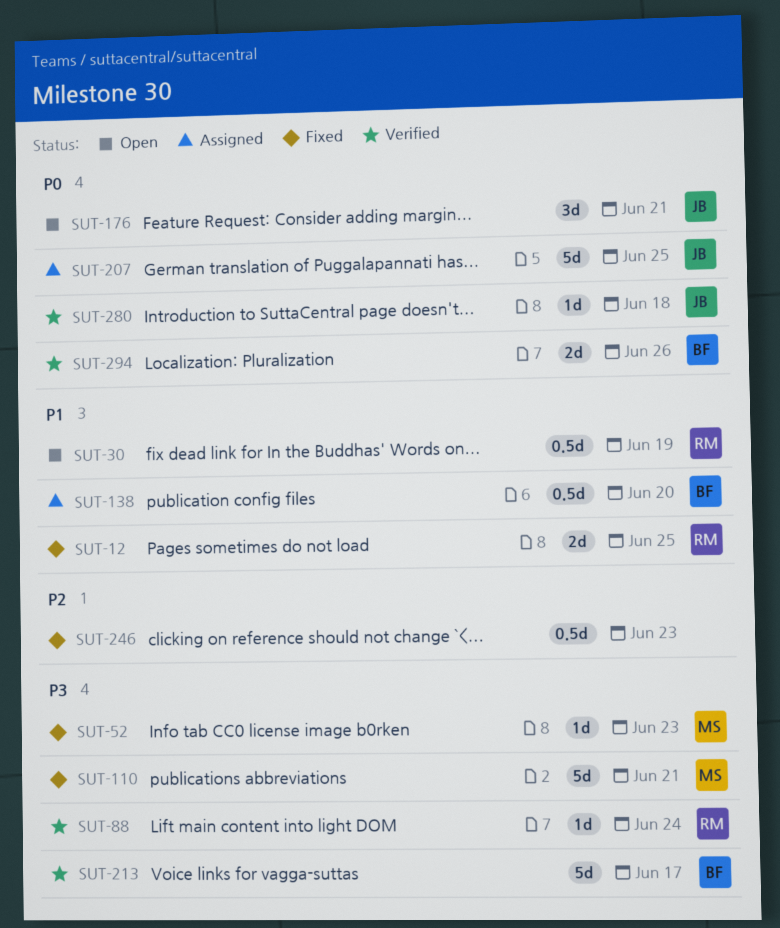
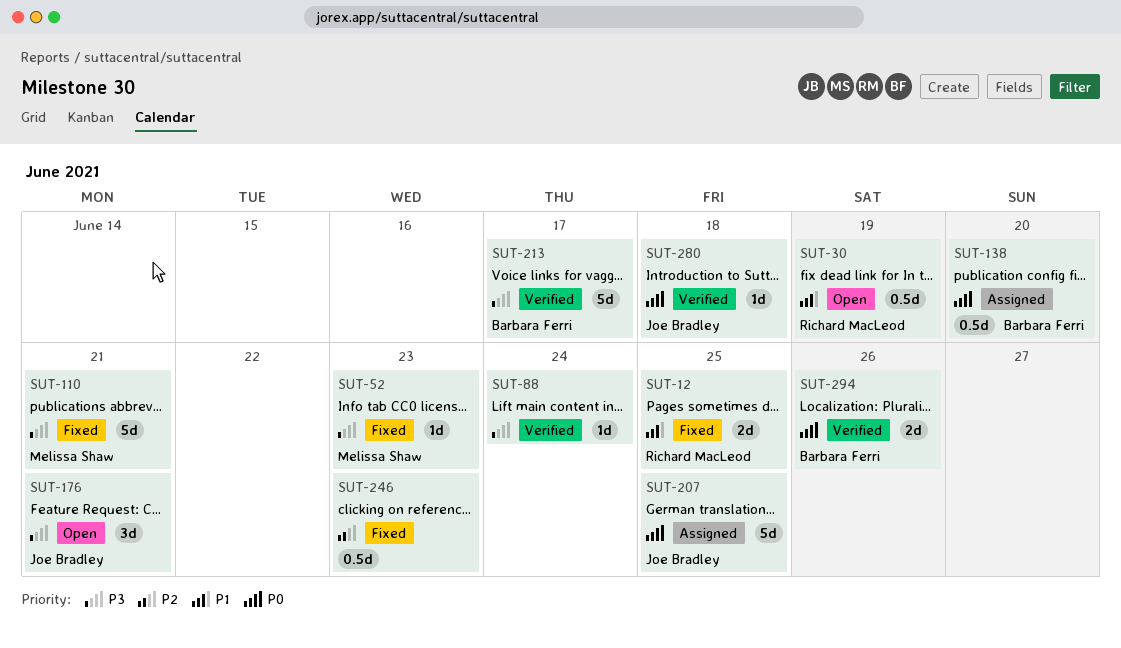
SUT-88, owner: Richard MacLeod -> none
SUT-138, priority: P1 -> P0
SUT-176, priority: P0 -> P3

